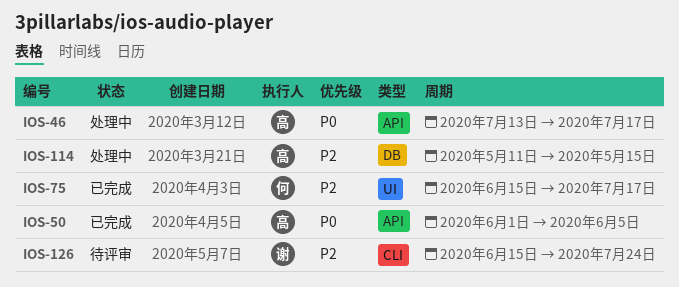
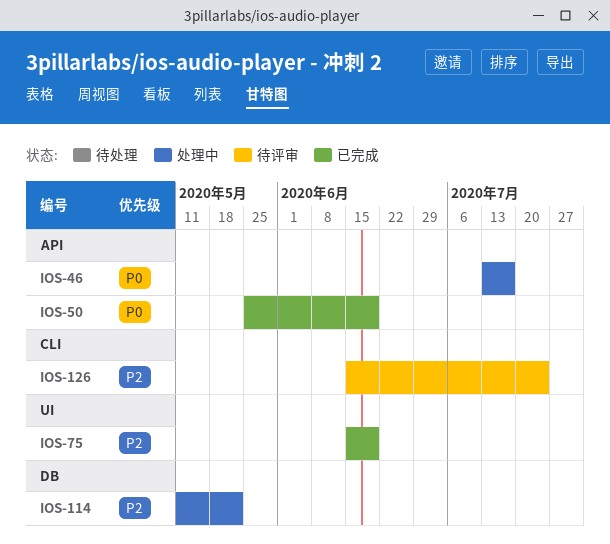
IOS-50, start: Jun 1 -> May 25
IOS-50, due: Jun 5 -> Jun 19
IOS-75, due: Jul 17 -> Jun 19
IOS-114, due: May 15 -> May 22

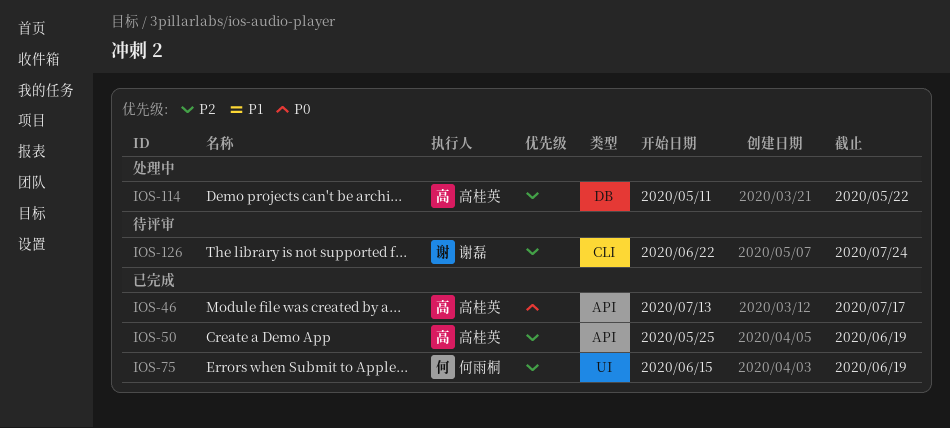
IOS-46, status: 处理中 -> 已完成
IOS-50, priority: P0 -> P2
IOS-126, start: Jun 15 -> Jun 22

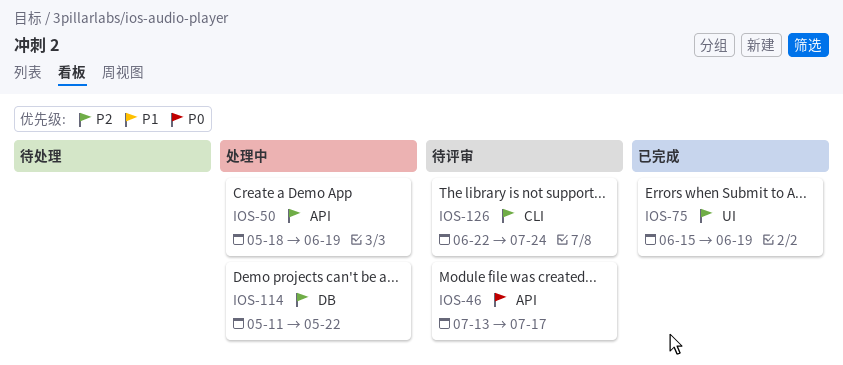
IOS-46, status: 已完成 -> 待评审
IOS-50, status: 已完成 -> 处理中
IOS-50, start: May 25 -> May 18

